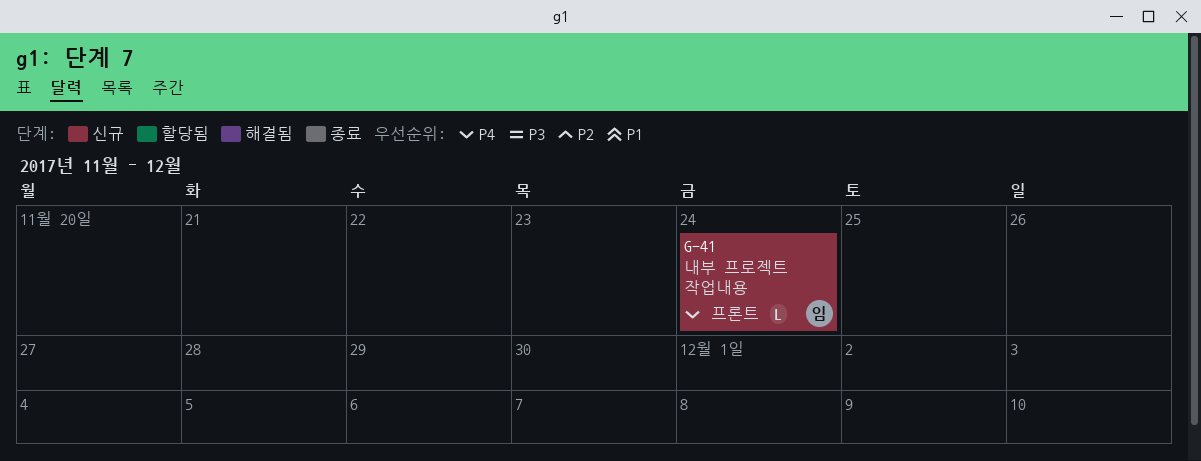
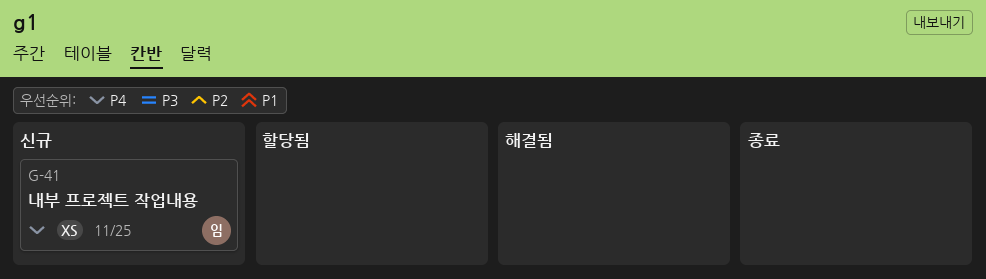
G-41, estimate: L -> XS
G-41, due: Nov 24 -> Nov 25

